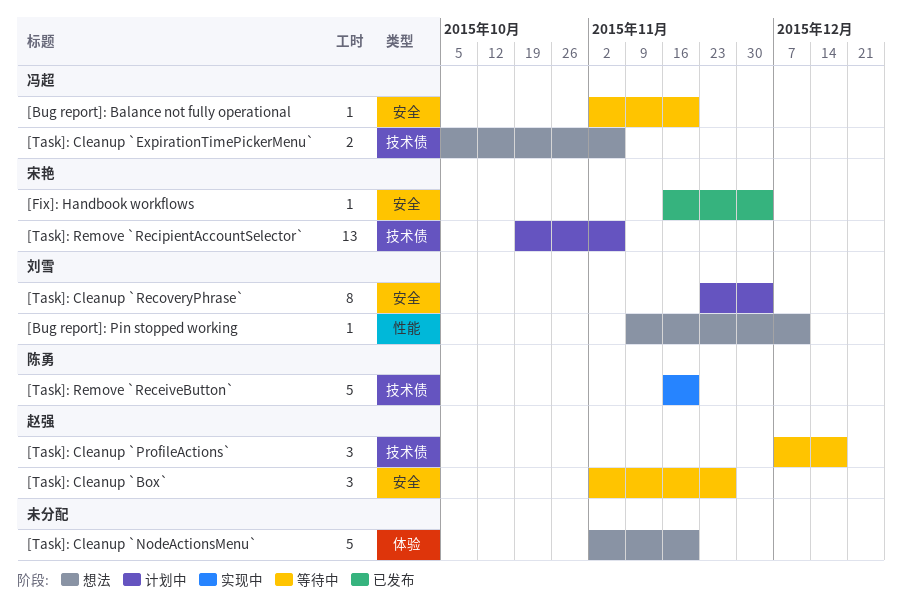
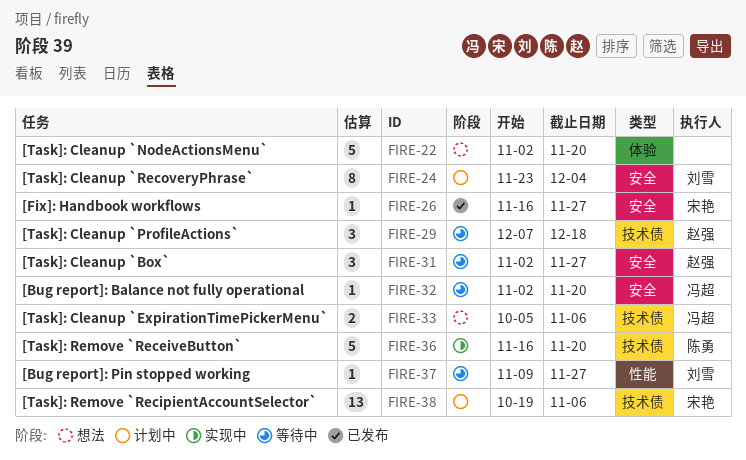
[Bug report]: Pin stopped working, status: 想法 -> 等待中
[Bug report]: Pin stopped working, due: Dec 11 -> Nov 27
[Fix]: Handbook workflows, due: Dec 4 -> Nov 27

